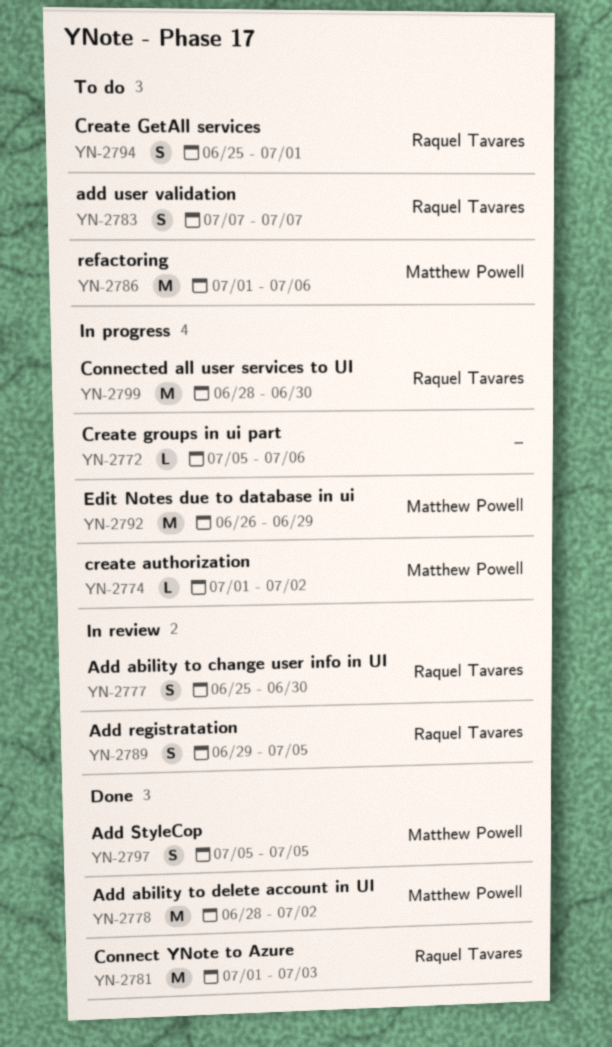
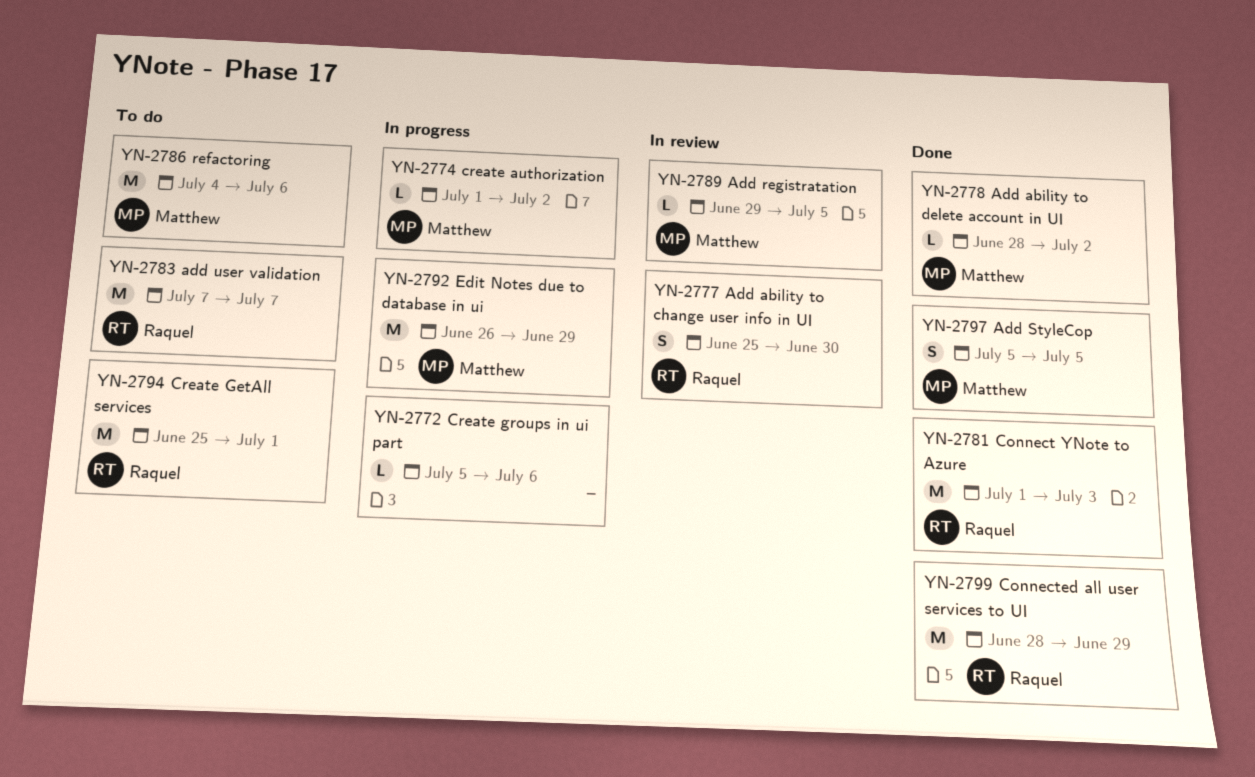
YN-2778, estimate: M -> L
YN-2783, estimate: S -> M
YN-2786, start: Jul 1 -> Jul 4
YN-2789, owner: Raquel Tavares -> Matthew Powell
YN-2789, estimate: S -> L
YN-2794, estimate: S -> M
YN-2799, status: In progress -> Done
YN-2799, due: Jun 30 -> Jun 29

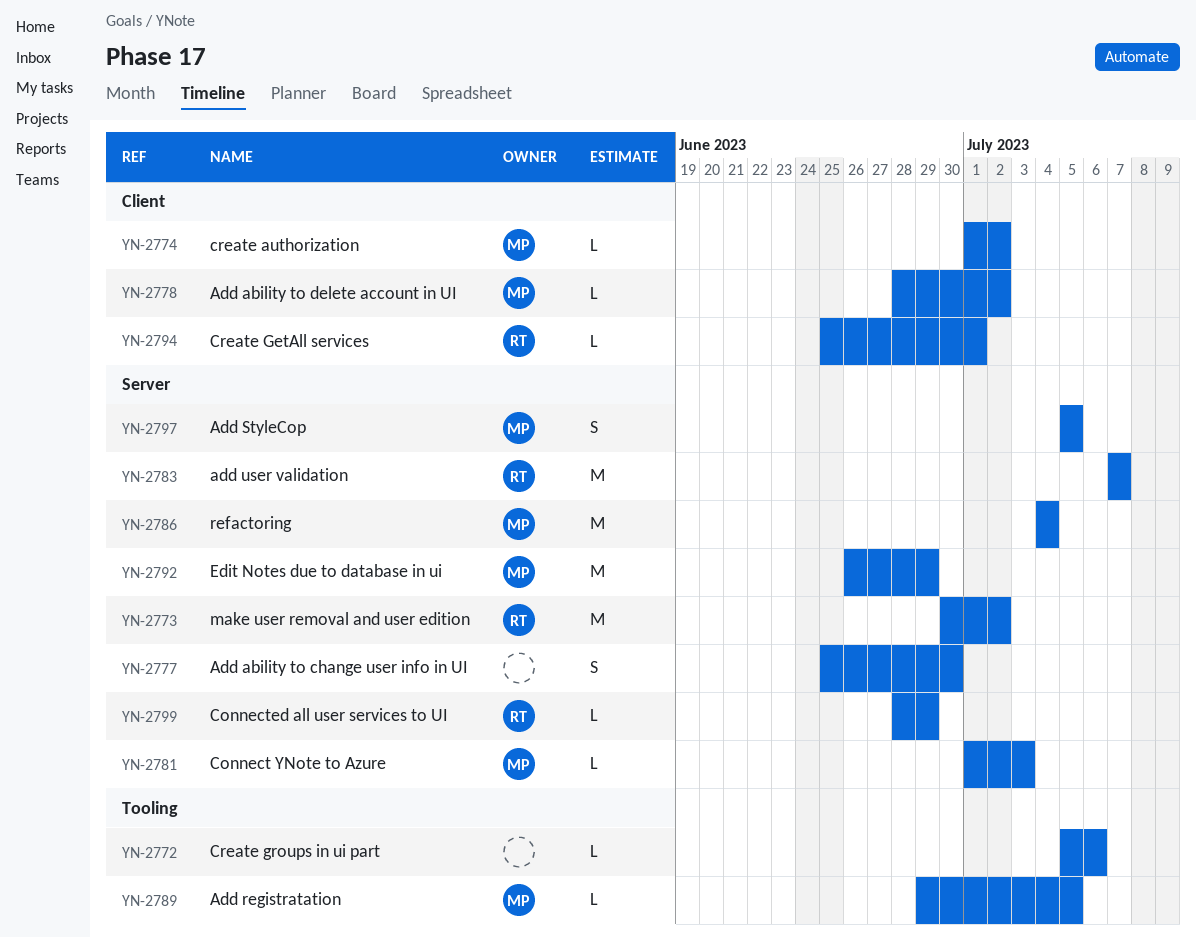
YN-2773: none -> present
YN-2777, owner: Raquel -> none
YN-2781, owner: Raquel -> Matthew
YN-2781, estimate: M -> L
YN-2786, due: Jul 6 -> Jul 4
YN-2794, estimate: M -> L
YN-2799, estimate: M -> L

